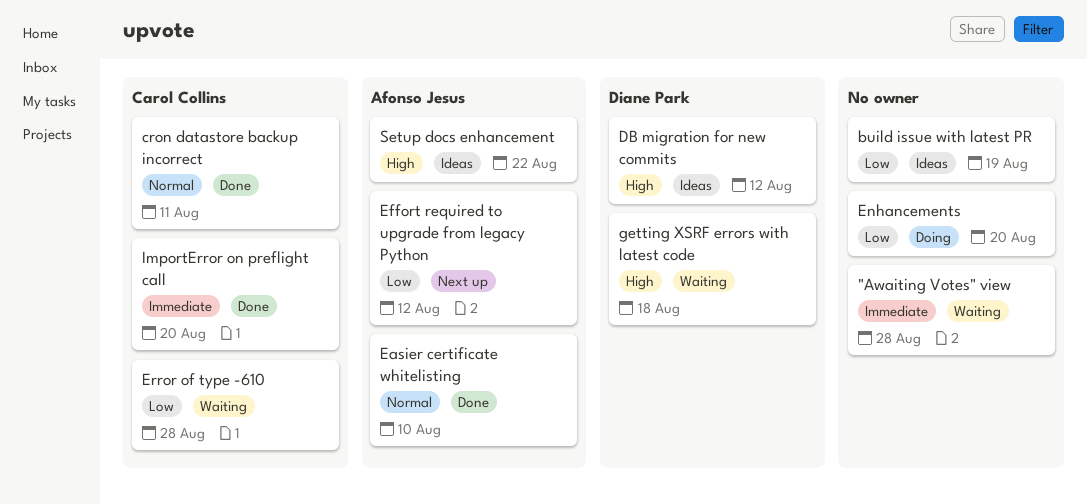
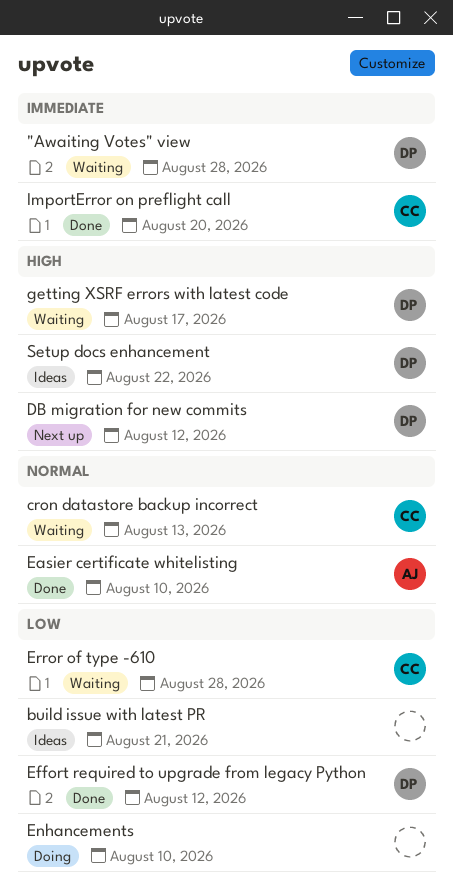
"Awaiting Votes" view, owner: none -> Diane Park
build issue with latest PR, due: Aug 19 -> Aug 21
cron datastore backup incorrect, status: Done -> Waiting
cron datastore backup incorrect, due: Aug 11 -> Aug 13
DB migration for new commits, status: Ideas -> Next up
Effort required to upgrade from legacy Python, status: Next up -> Done
Effort required to upgrade from legacy Python, owner: Afonso Jesus -> Diane Park
Enhancements, due: Aug 20 -> Aug 10
getting XSRF errors with latest code, due: Aug 18 -> Aug 17
Setup docs enhancement, owner: Afonso Jesus -> Diane Park

